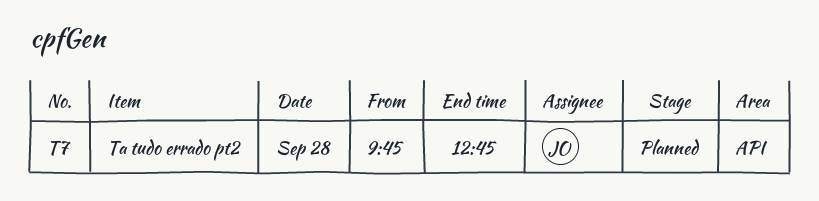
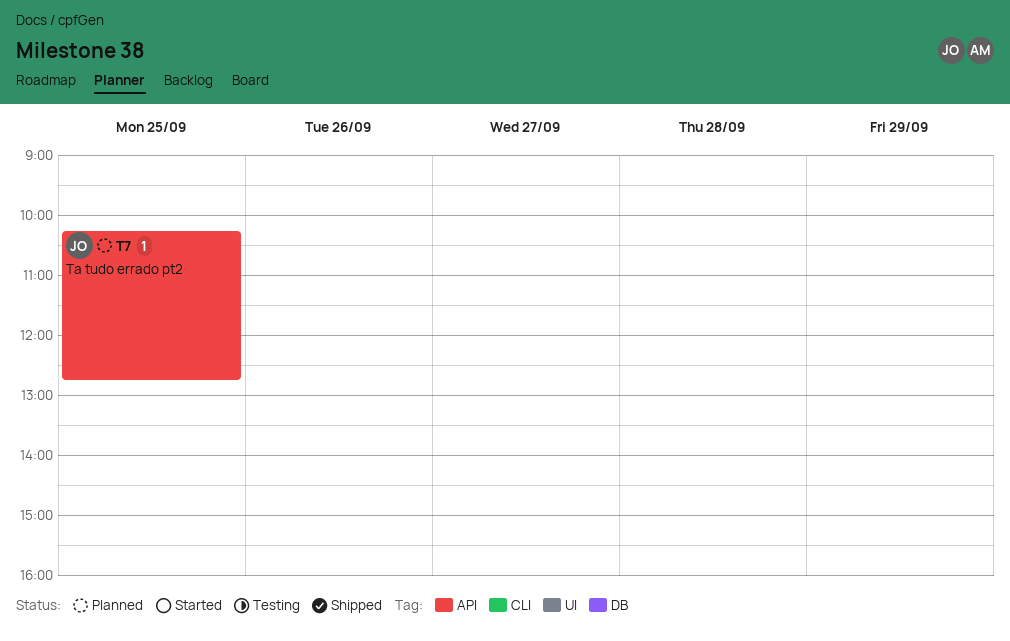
T7, day: Sep 28 -> Sep 25
T7, begins: 09:45 -> 10:15

